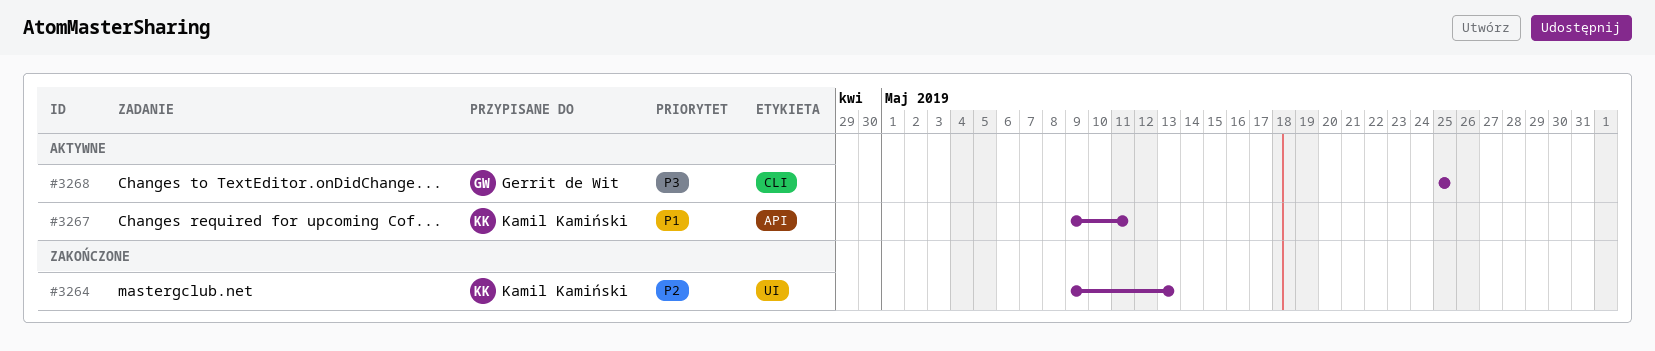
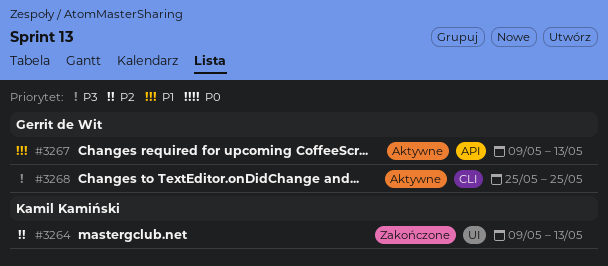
#3267, owner: Kamil Kamiński -> Gerrit de Wit
#3267, due: May 11 -> May 13

